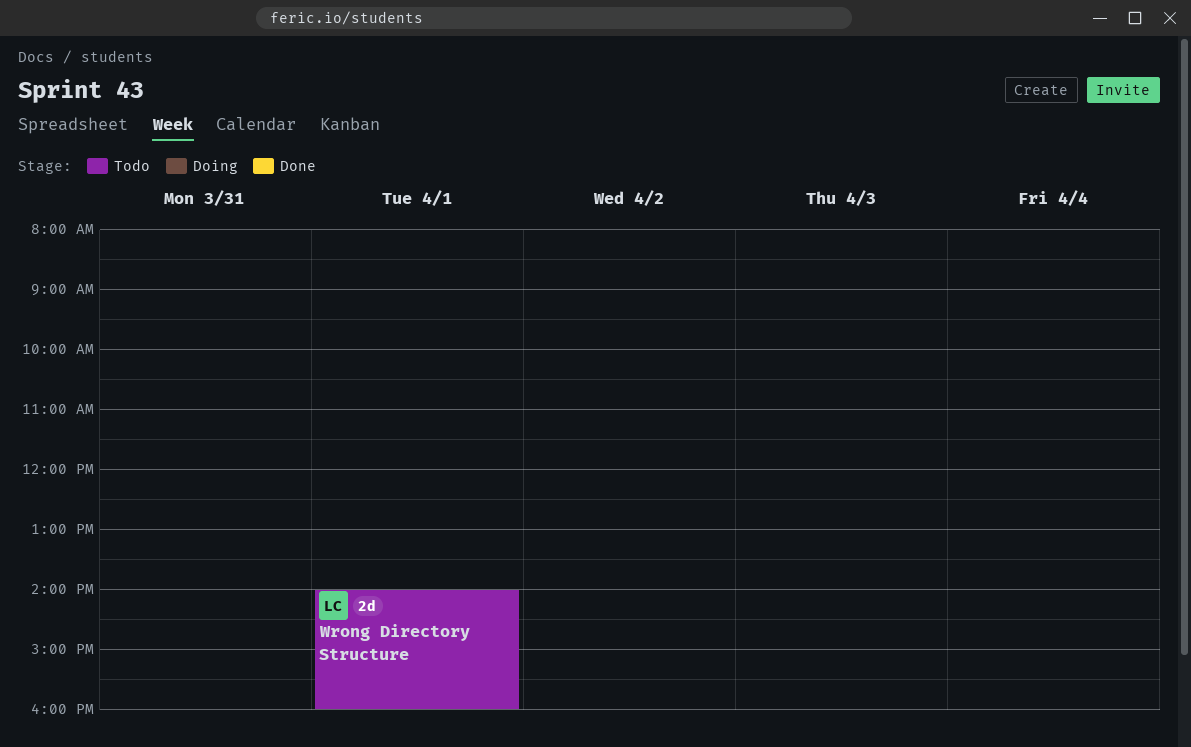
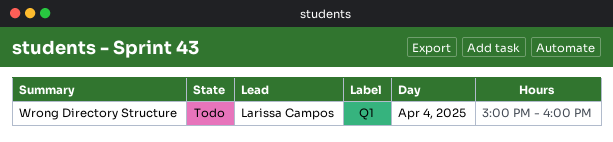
Wrong Directory Structure, day: Apr 1 -> Apr 4
Wrong Directory Structure, begins: 14:00 -> 15:00

